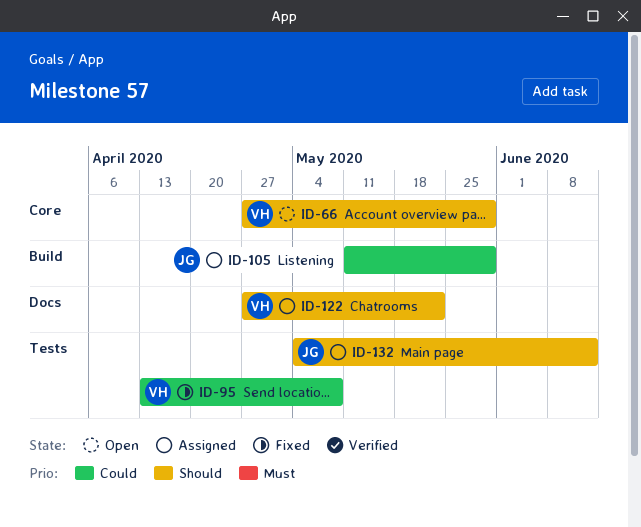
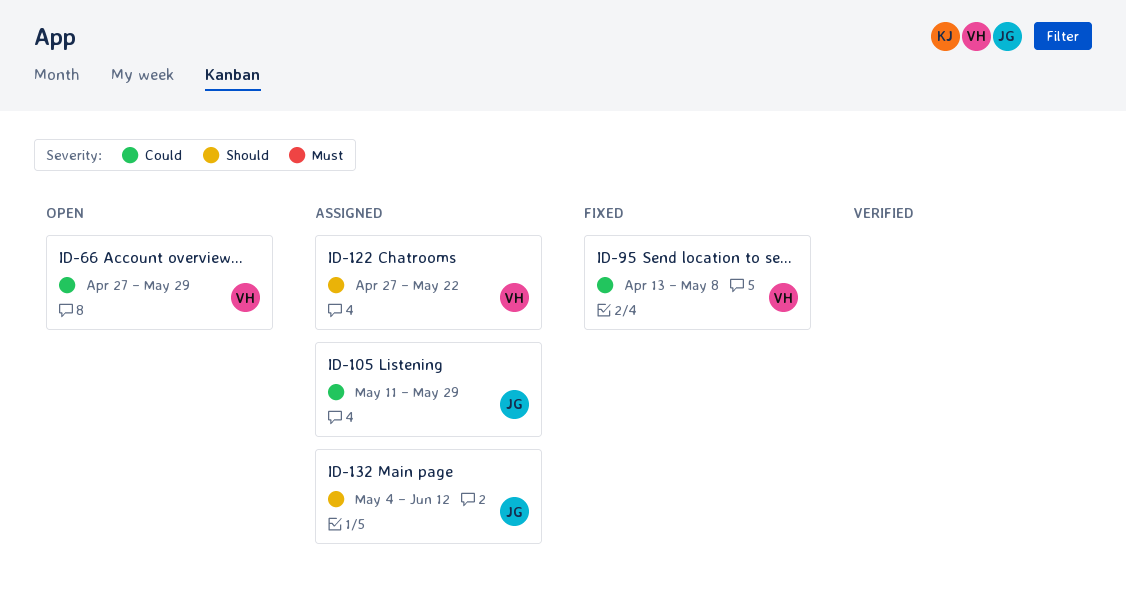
ID-66, priority: Should -> Could

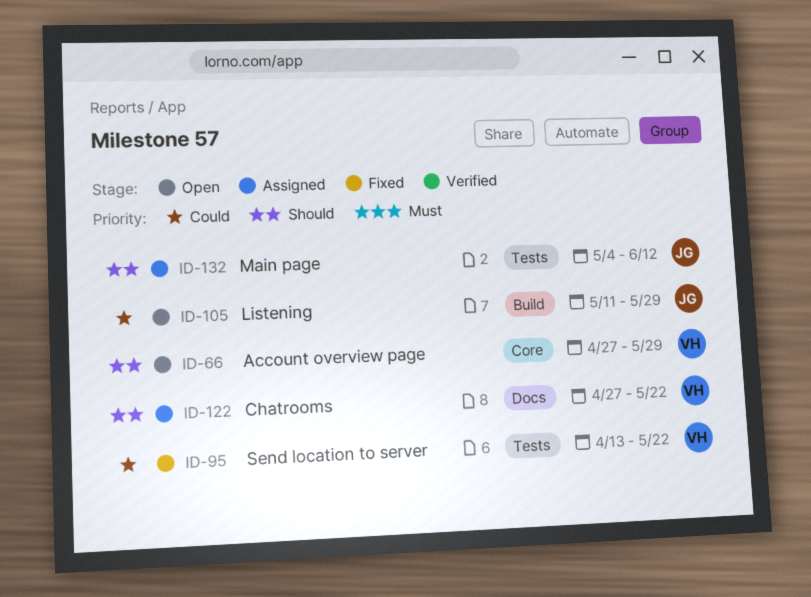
ID-66, priority: Could -> Should
ID-95, due: May 8 -> May 22
ID-105, status: Assigned -> Open

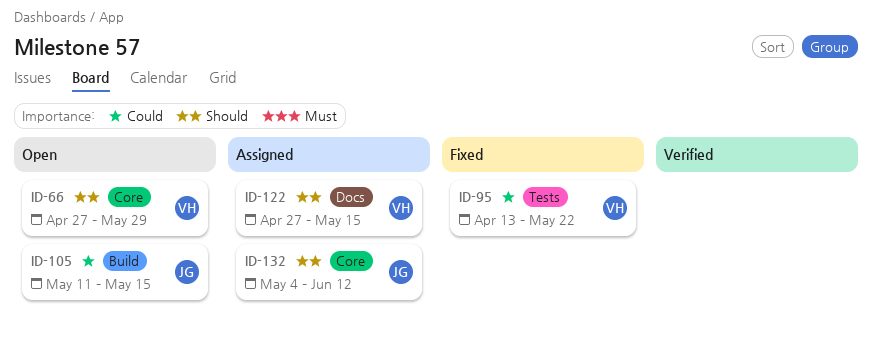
ID-105, due: May 29 -> May 15
ID-122, due: May 22 -> May 15
ID-132, label: Tests -> Core

